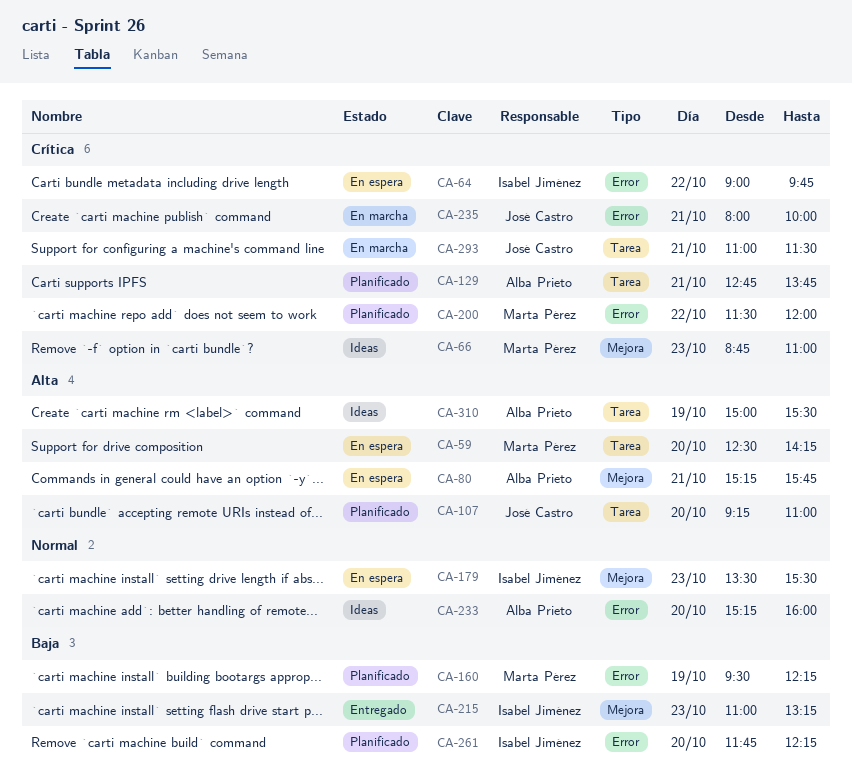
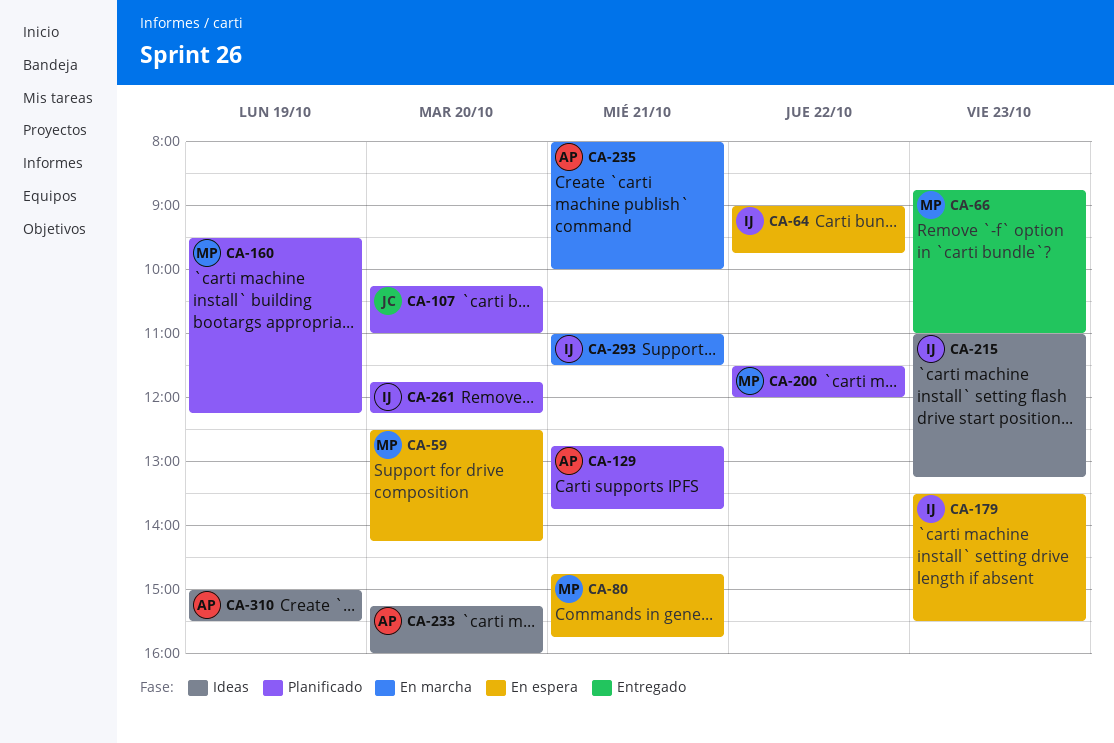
CA-66, status: Ideas -> Entregado
CA-80, owner: Alba Prieto -> Marta Pérez
CA-80, begins: 15:15 -> 14:45
CA-107, begins: 09:15 -> 10:15
CA-215, status: Entregado -> Ideas
CA-235, owner: José Castro -> Alba Prieto
CA-293, owner: José Castro -> Isabel Jiménez

